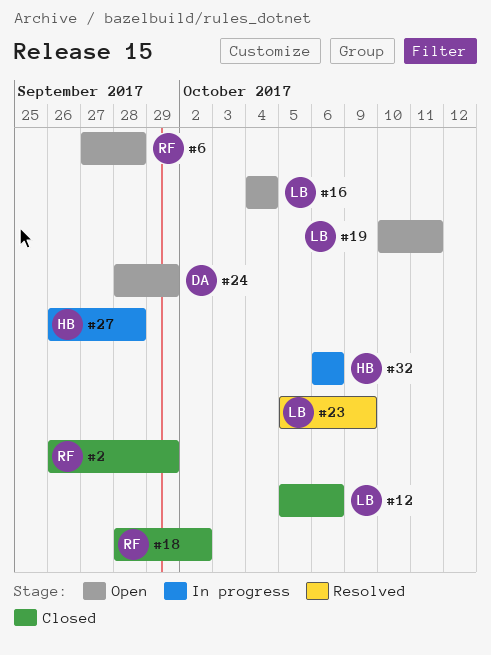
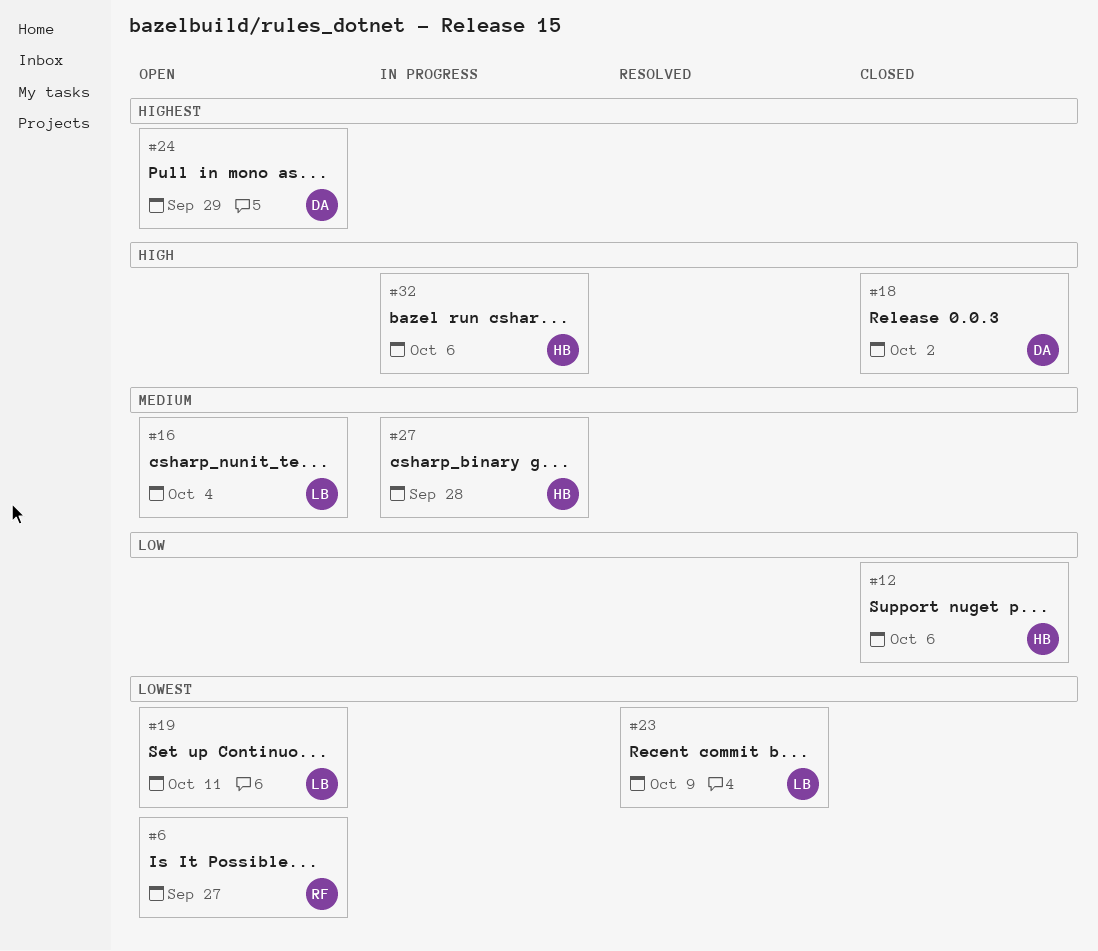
#2: present -> none
#6, due: Sep 28 -> Sep 27
#12, owner: LB -> HB
#18, owner: RF -> DA

